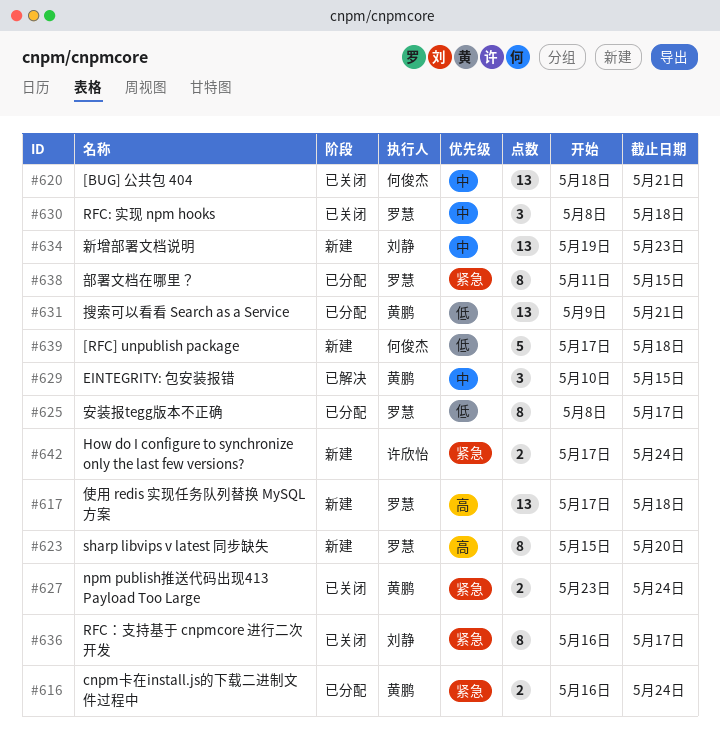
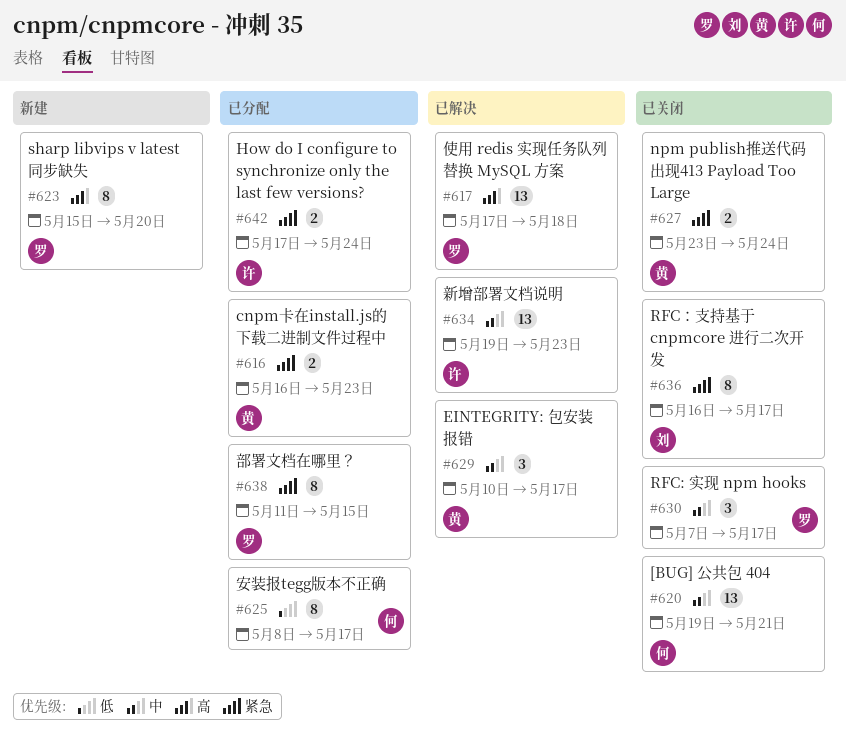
#616, due: May 24 -> May 23
#617, status: 新建 -> 已解决
#620, start: May 18 -> May 19
#625, owner: 罗慧 -> 何俊杰
#629, due: May 15 -> May 17
#630, start: May 8 -> May 7
#630, due: May 18 -> May 17
#631: present -> none
#634, status: 新建 -> 已解决
#634, owner: 刘静 -> 许欣怡
#639: present -> none
#642, status: 新建 -> 已分配

